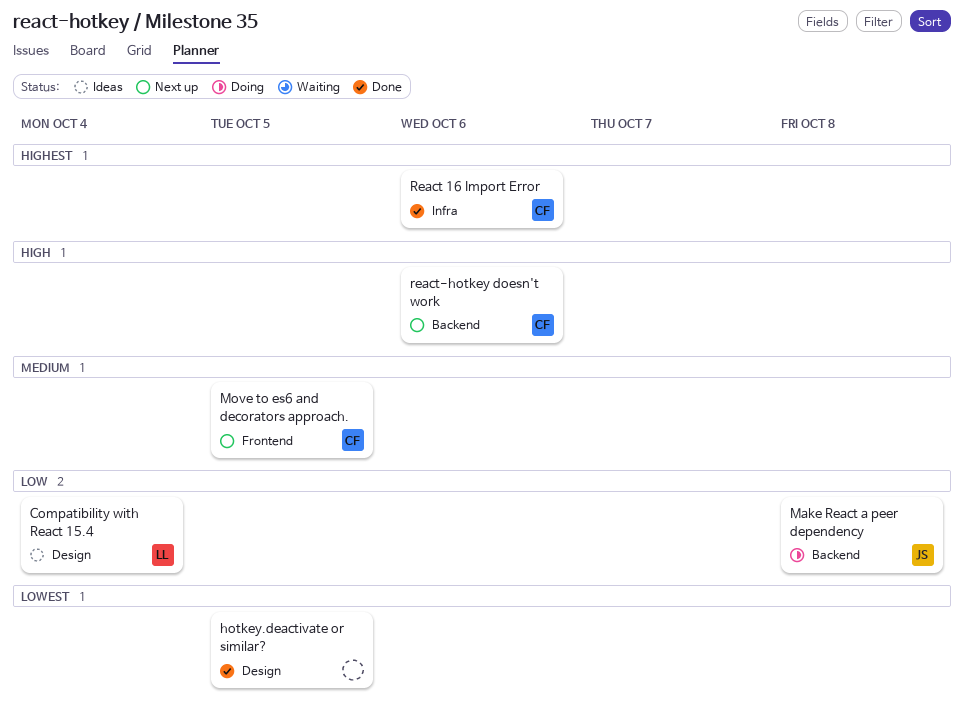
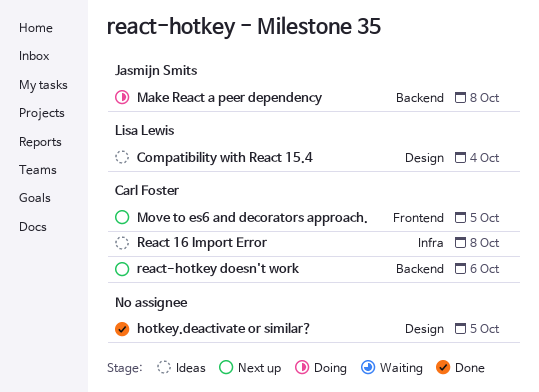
React 16 Import Error, status: Done -> Ideas
React 16 Import Error, due: Oct 6 -> Oct 8

